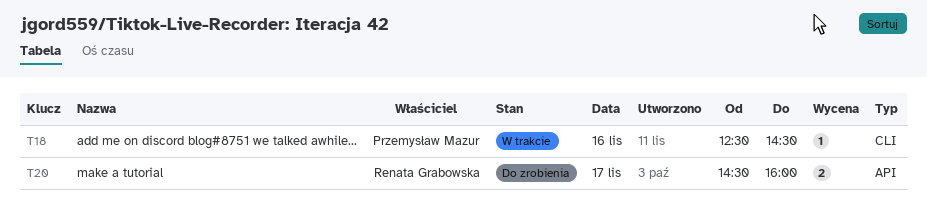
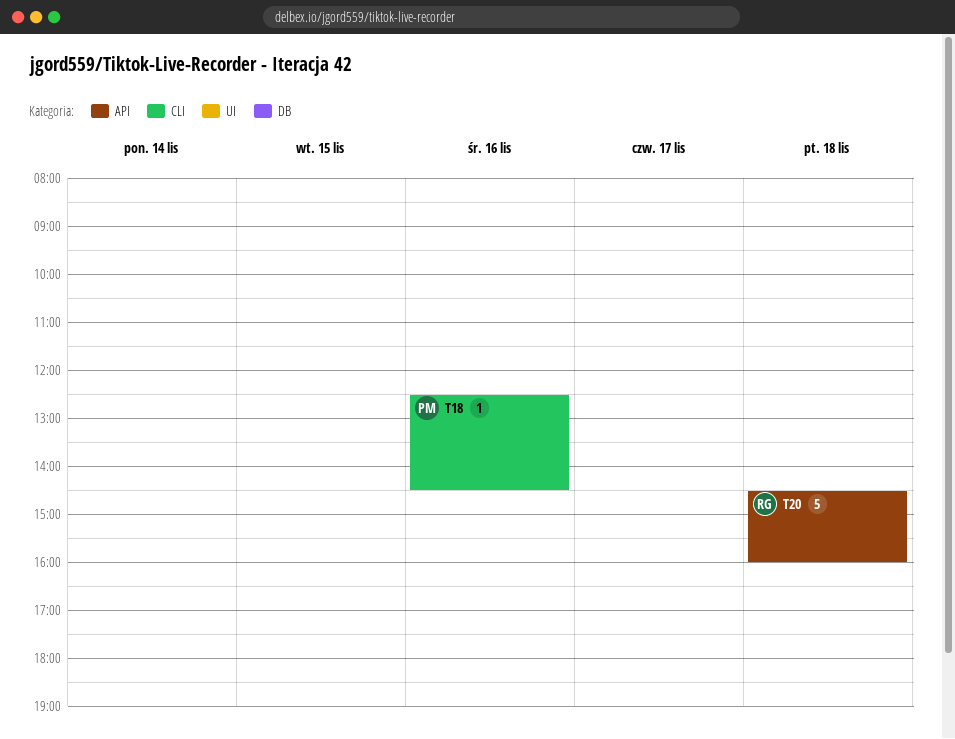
T20, estimate: 2 -> 5
T20, day: Nov 17 -> Nov 18

